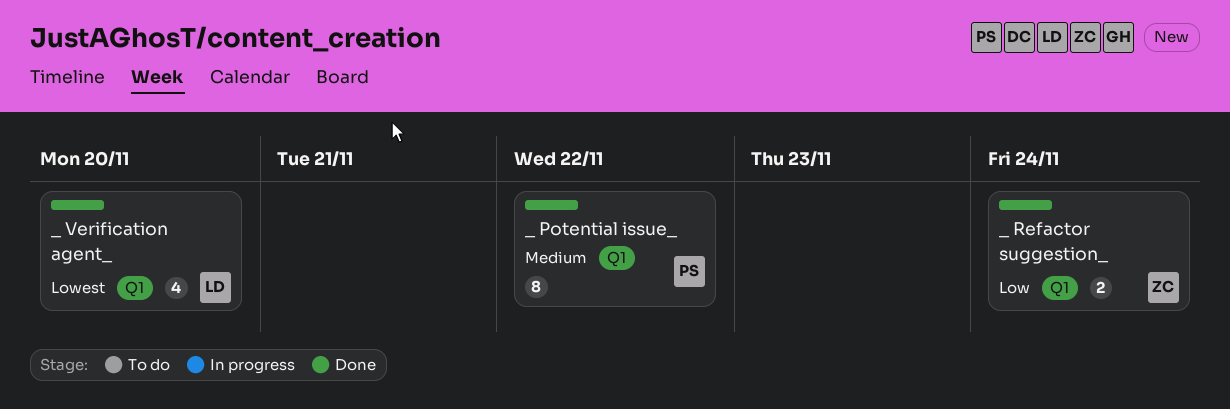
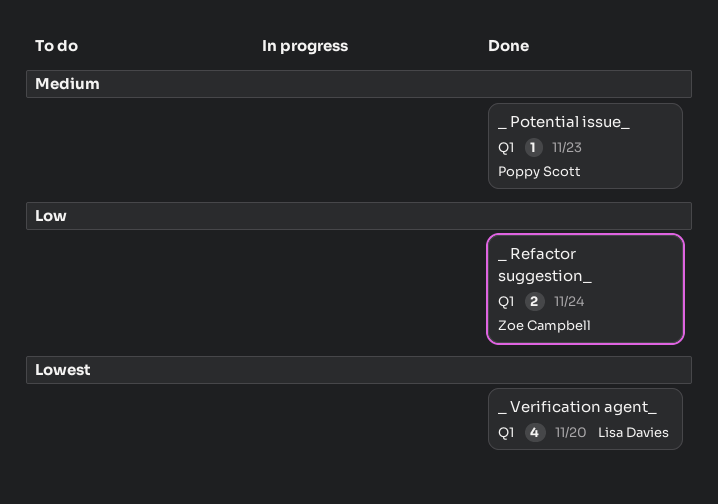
_ Potential issue_, estimate: 8 -> 1
_ Potential issue_, due: Nov 22 -> Nov 23

